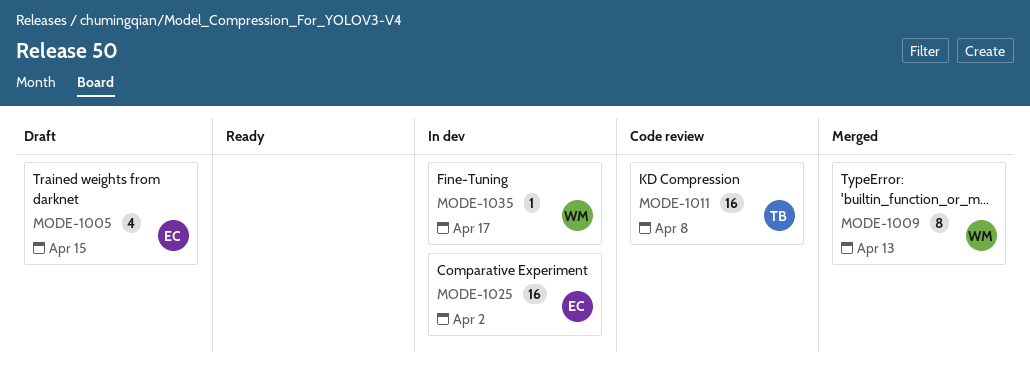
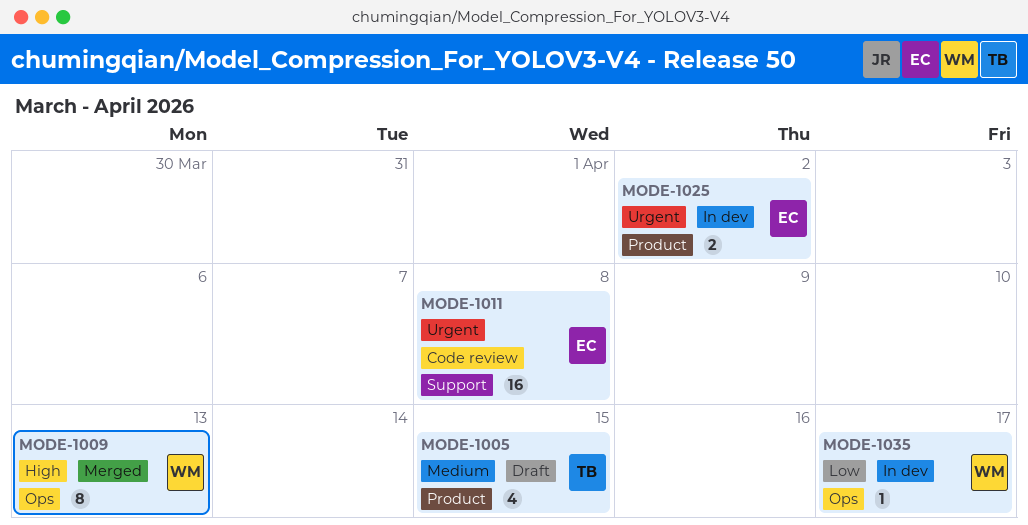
MODE-1005, owner: EC -> TB
MODE-1011, owner: TB -> EC
MODE-1025, estimate: 16 -> 2

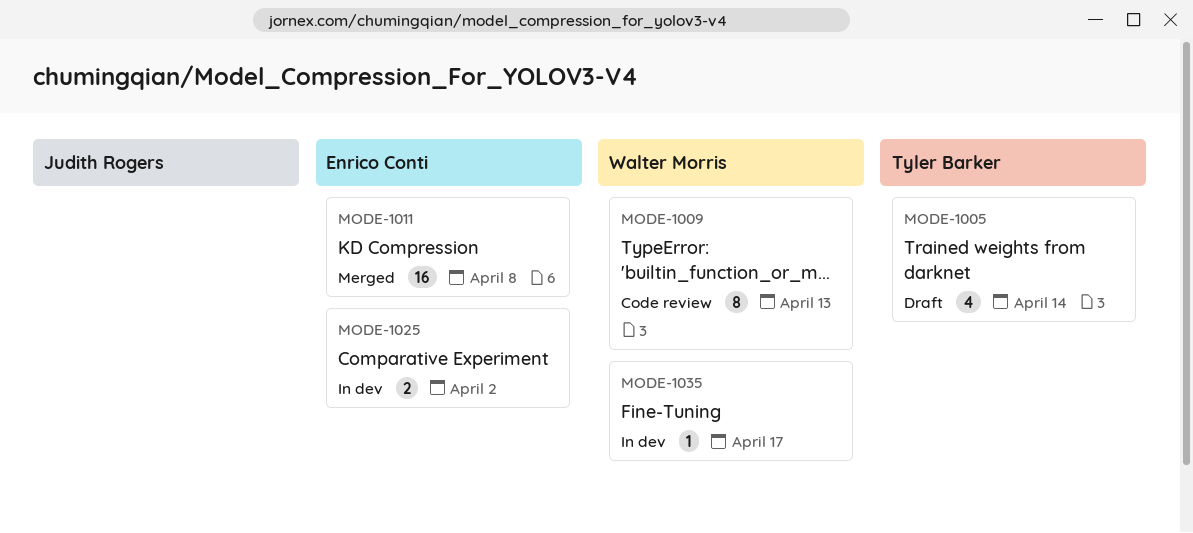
MODE-1005, due: Apr 15 -> Apr 14
MODE-1009, status: Merged -> Code review
MODE-1011, status: Code review -> Merged

